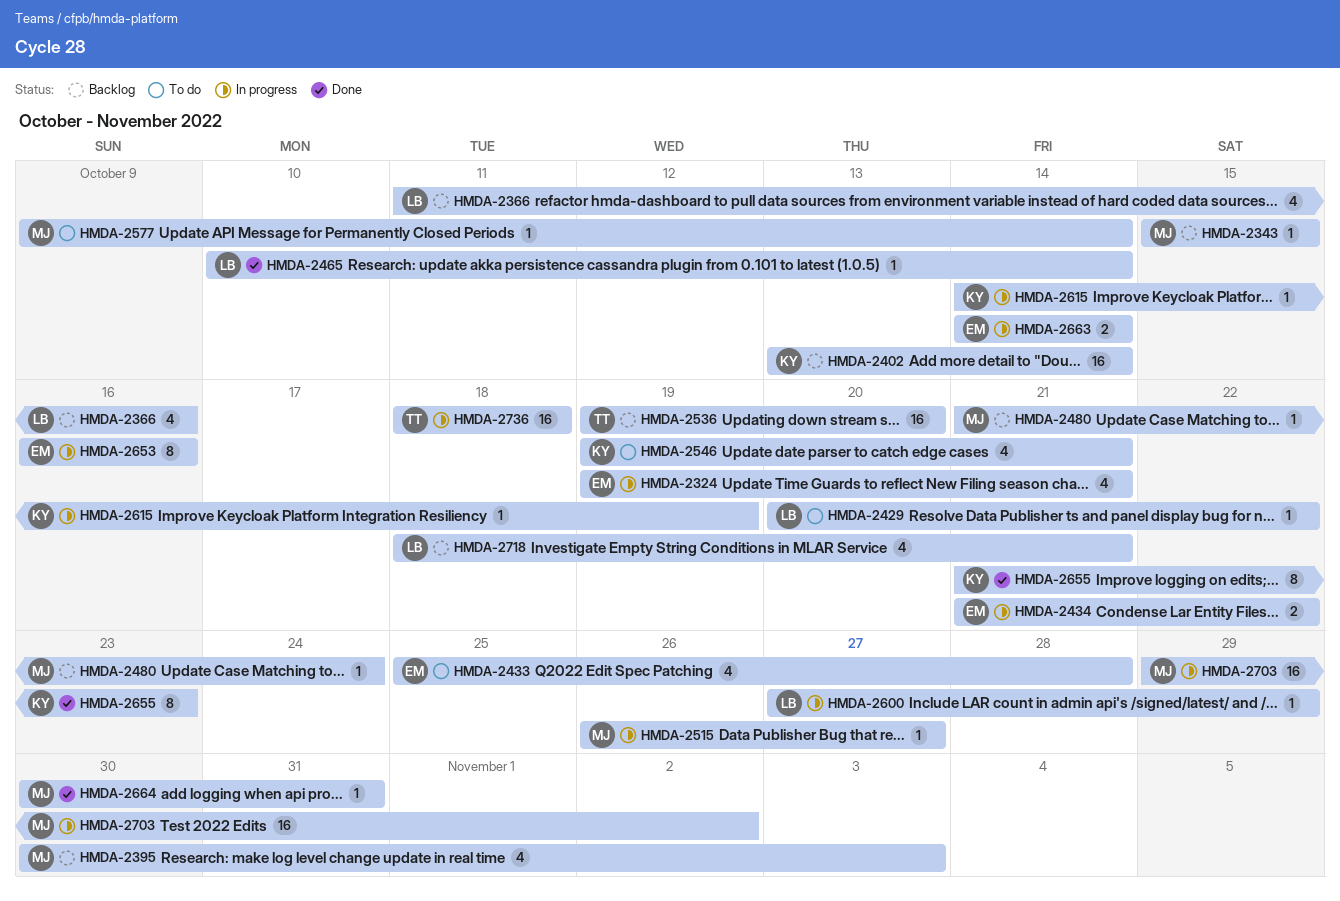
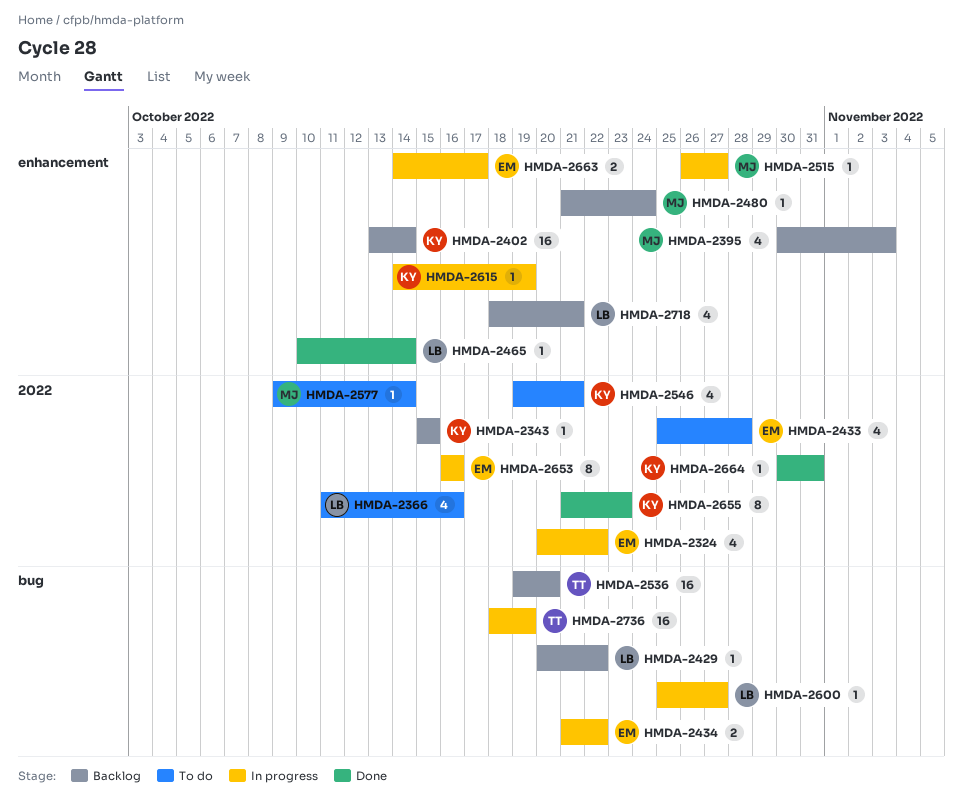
HMDA-2324, start: Oct 19 -> Oct 20
HMDA-2324, due: Oct 21 -> Oct 22
HMDA-2343, owner: MJ -> KY
HMDA-2366, status: Backlog -> To do
HMDA-2429, status: To do -> Backlog
HMDA-2600, start: Oct 27 -> Oct 25
HMDA-2600, due: Oct 29 -> Oct 27
HMDA-2663, due: Oct 14 -> Oct 17
HMDA-2664, owner: MJ -> KY
HMDA-2703: present -> none
HMDA-2736, due: Oct 18 -> Oct 19

